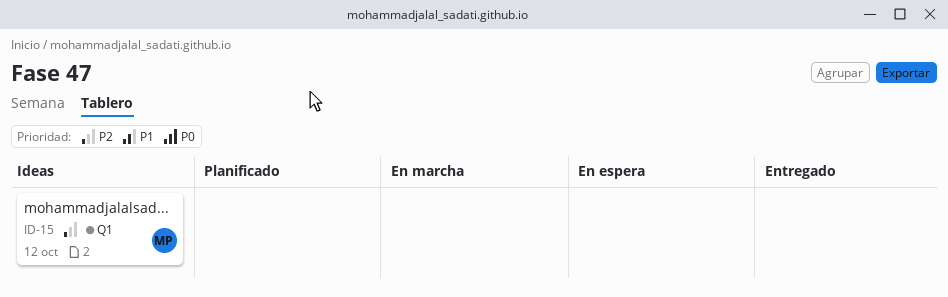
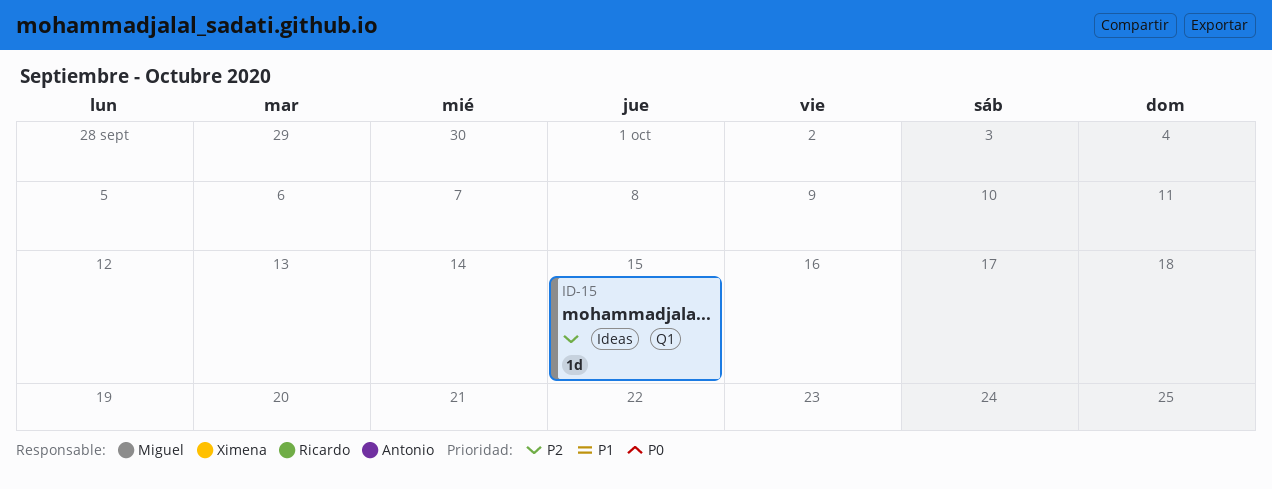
ID-15, due: Oct 12 -> Oct 15

